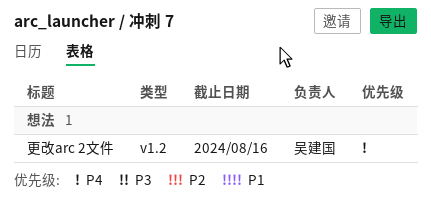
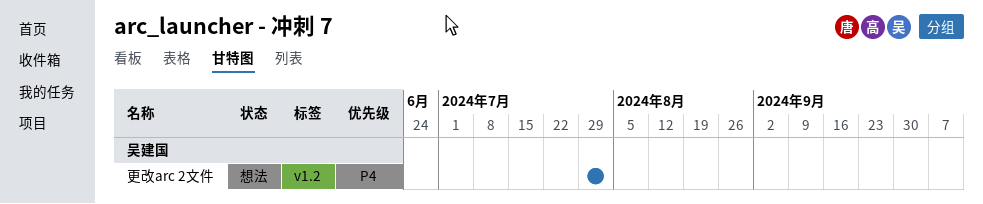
更改arc 2文件, due: Aug 16 -> Aug 2

